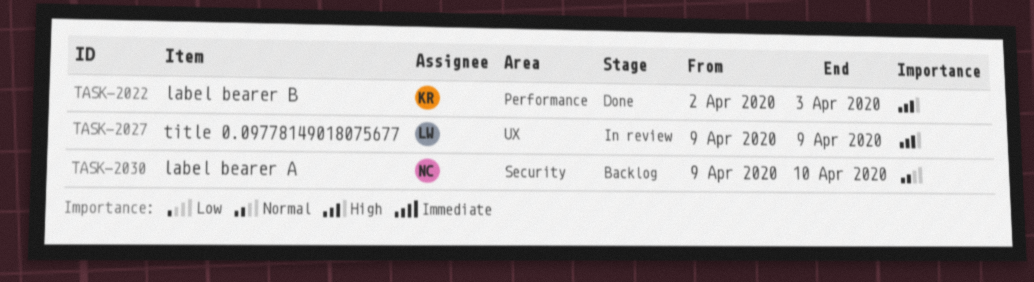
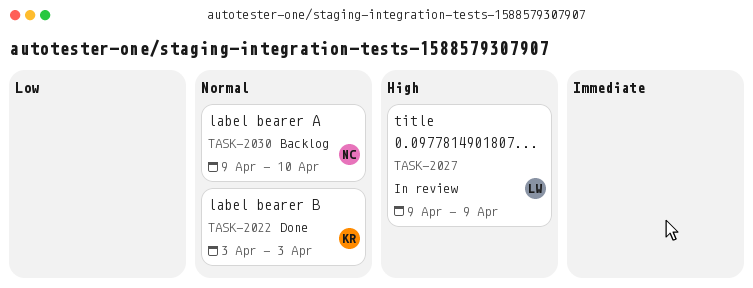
TASK-2022, priority: High -> Normal
TASK-2022, start: Apr 2 -> Apr 3

